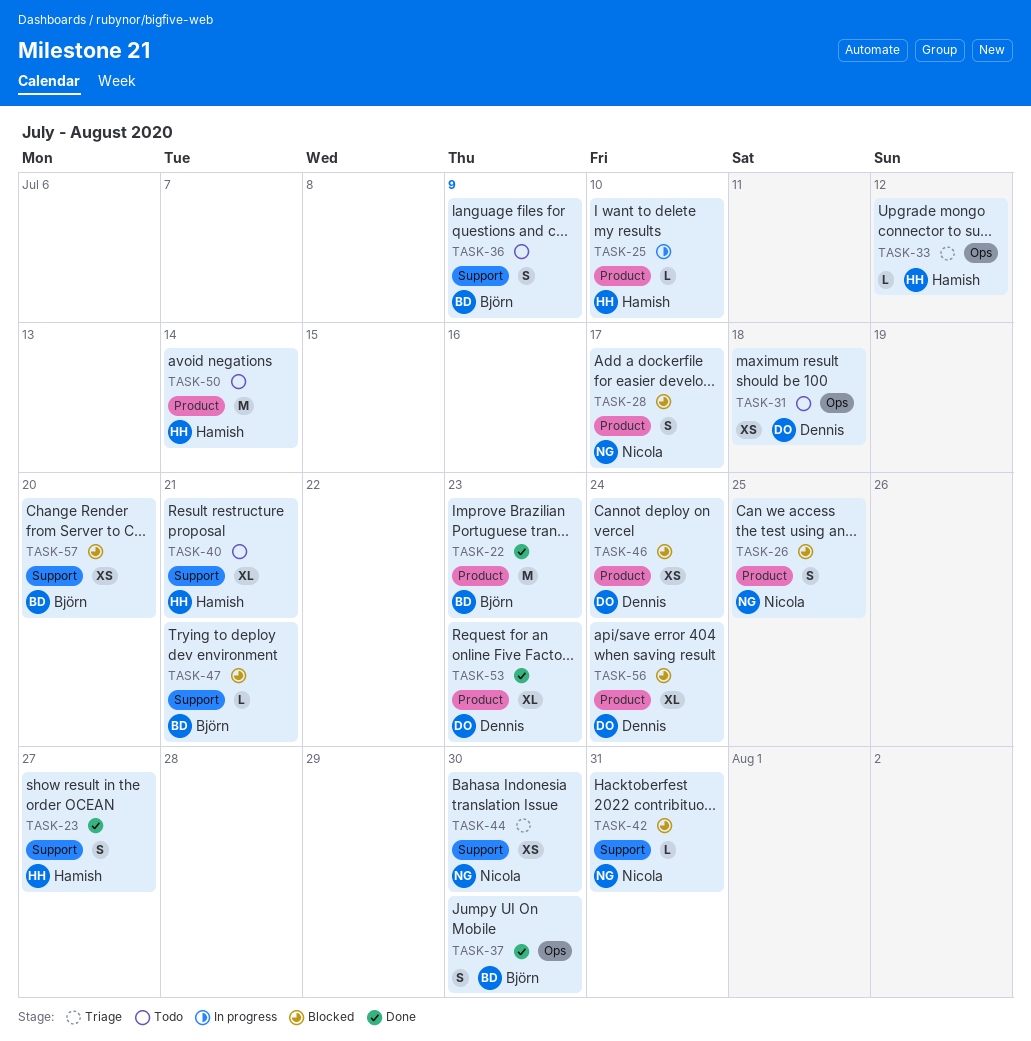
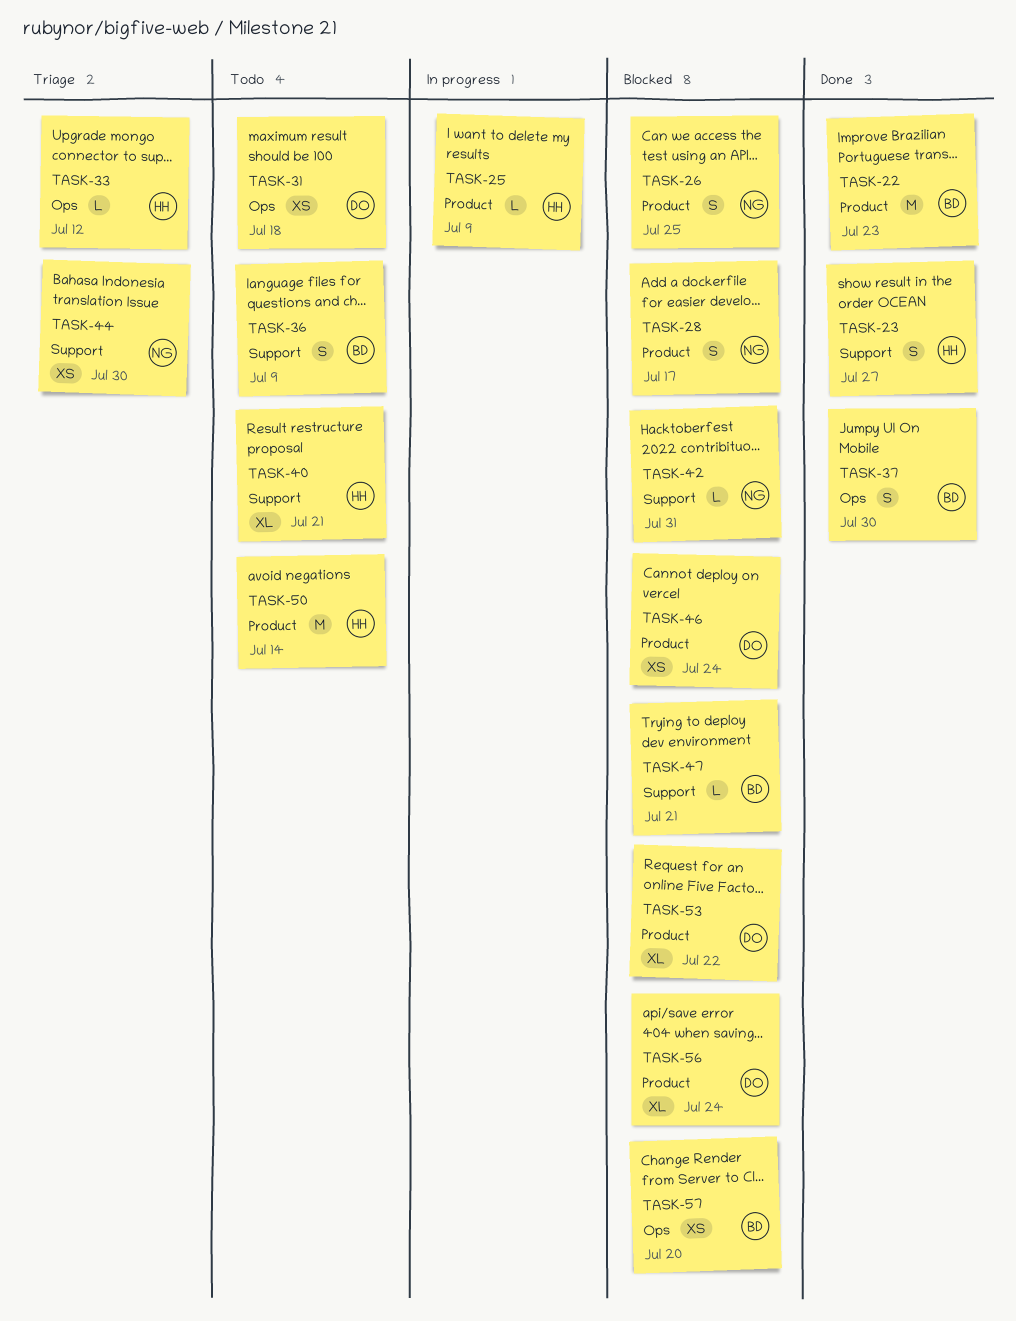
TASK-25, due: Jul 10 -> Jul 9
TASK-53, status: Done -> Blocked
TASK-53, due: Jul 23 -> Jul 22
TASK-57, label: Support -> Ops

